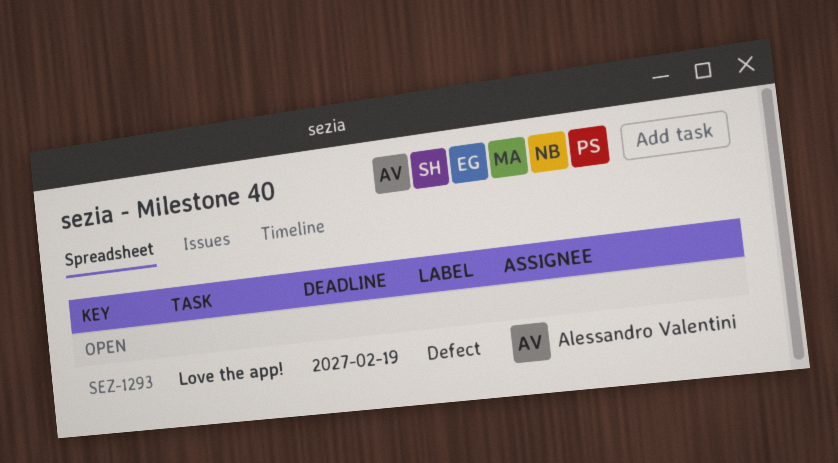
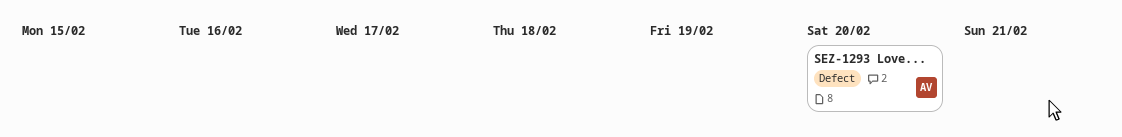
SEZ-1293, due: Feb 19 -> Feb 20

